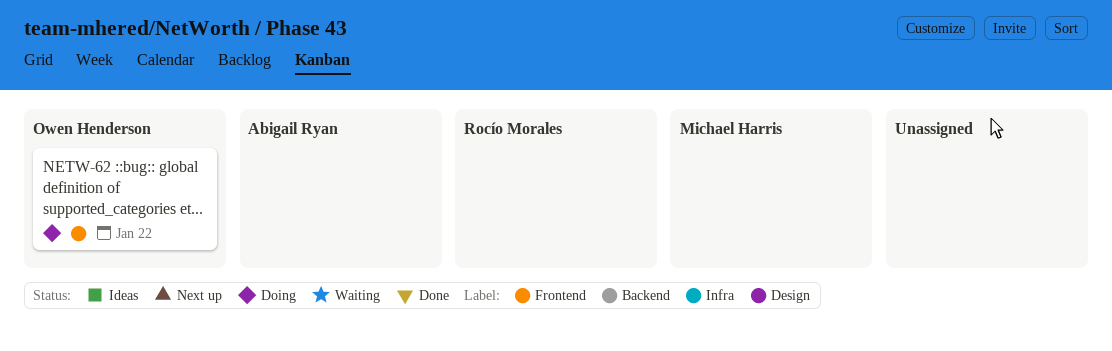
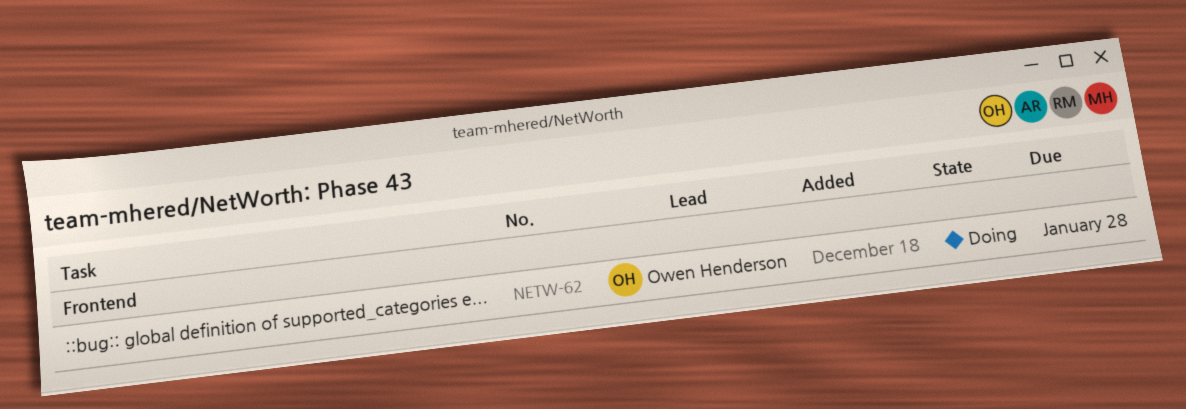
NETW-62, due: Jan 22 -> Jan 28

